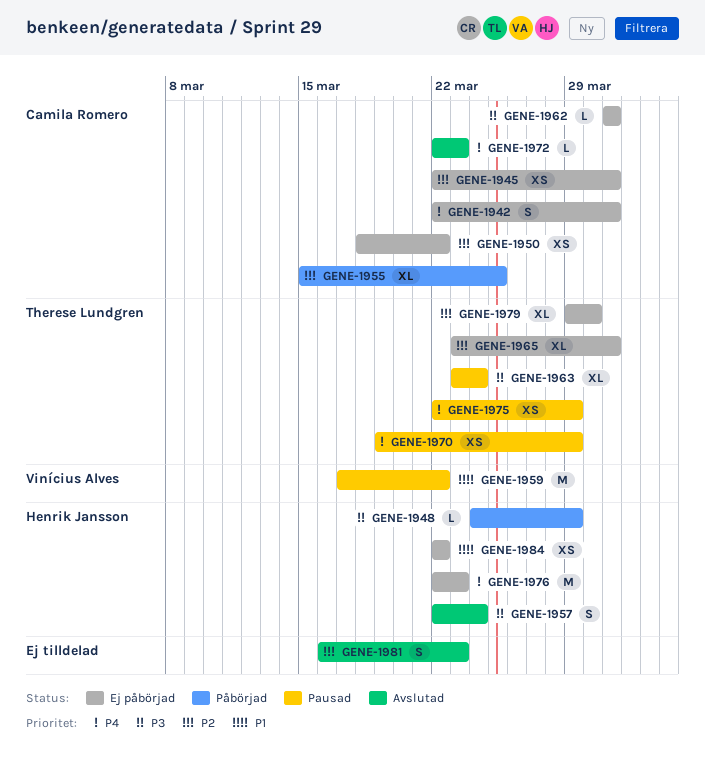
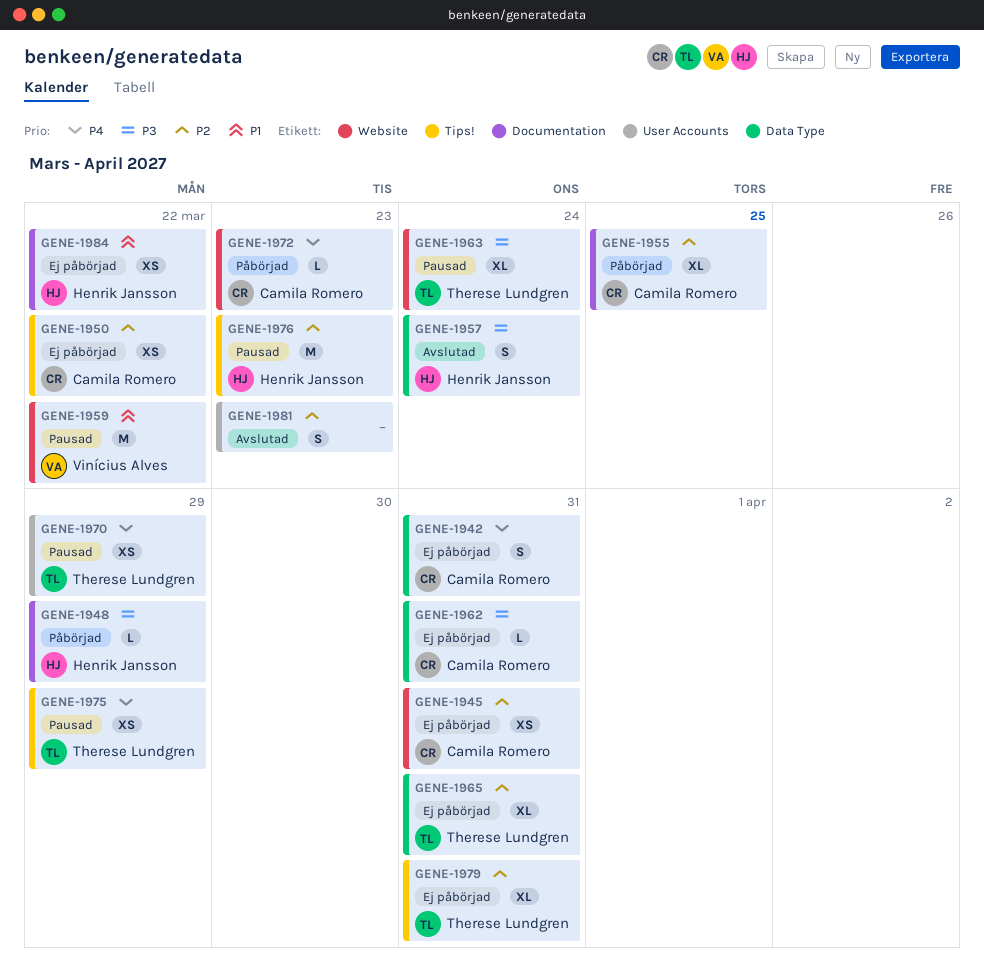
GENE-1972, status: Avslutad -> Påbörjad
GENE-1976, status: Ej påbörjad -> Pausad
GENE-1976, priority: P4 -> P2
GENE-1979, due: Mar 30 -> Mar 31

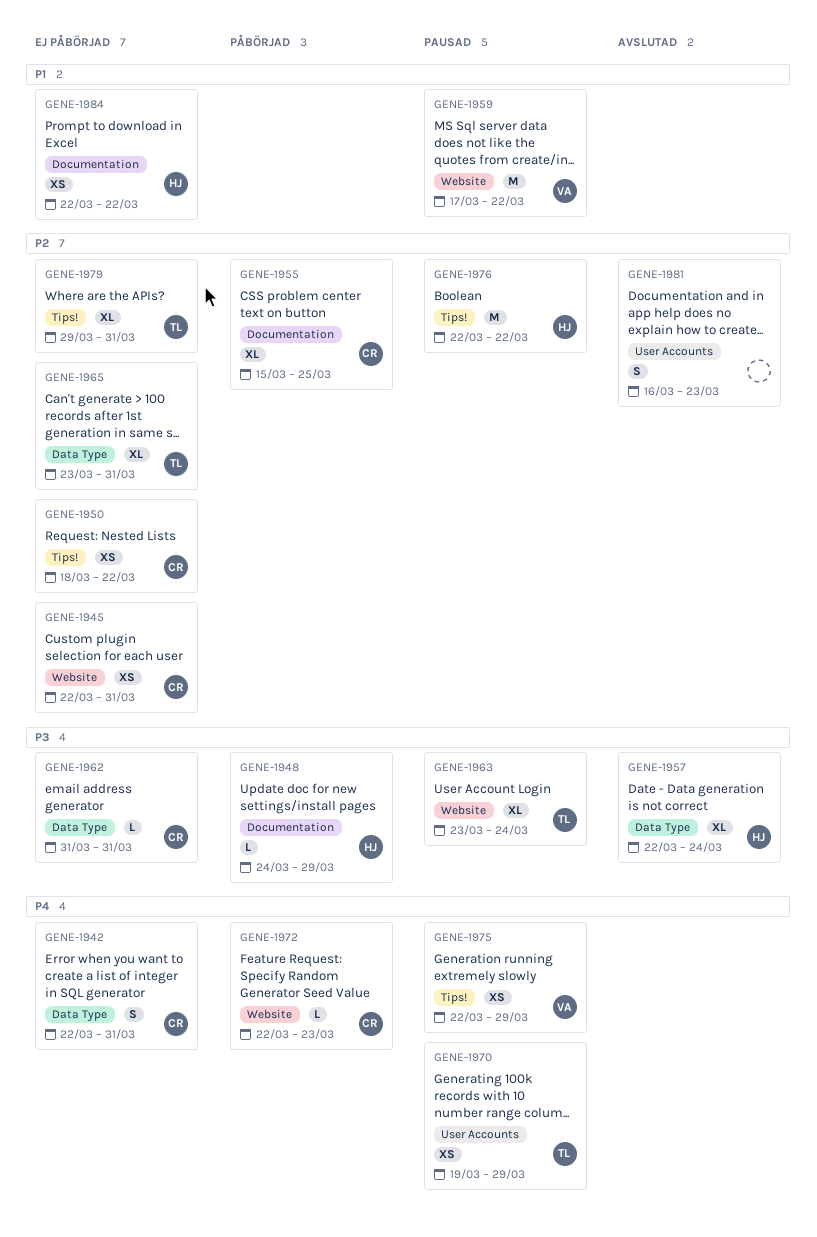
GENE-1957, estimate: S -> XL
GENE-1975, owner: Therese Lundgren -> Vinícius Alves
GENE-1976, due: Mar 23 -> Mar 22

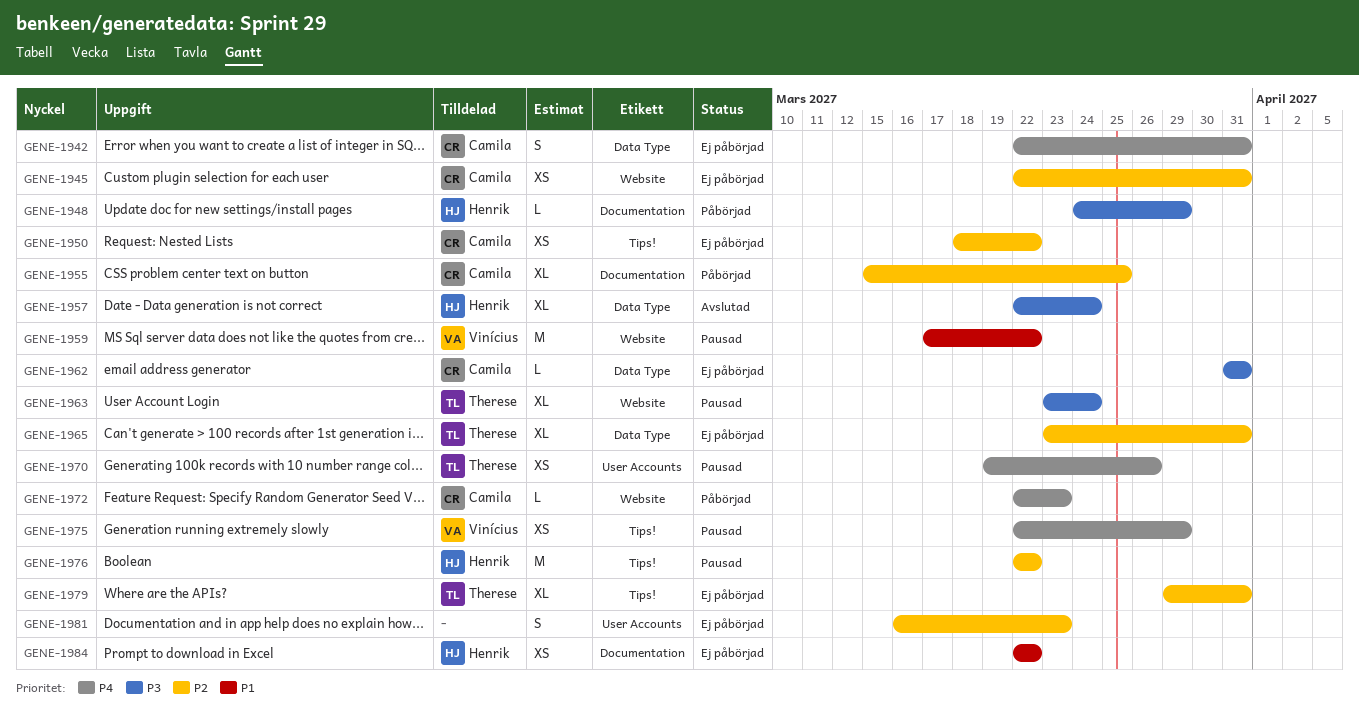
GENE-1970, due: Mar 29 -> Mar 26
GENE-1981, status: Avslutad -> Ej påbörjad

